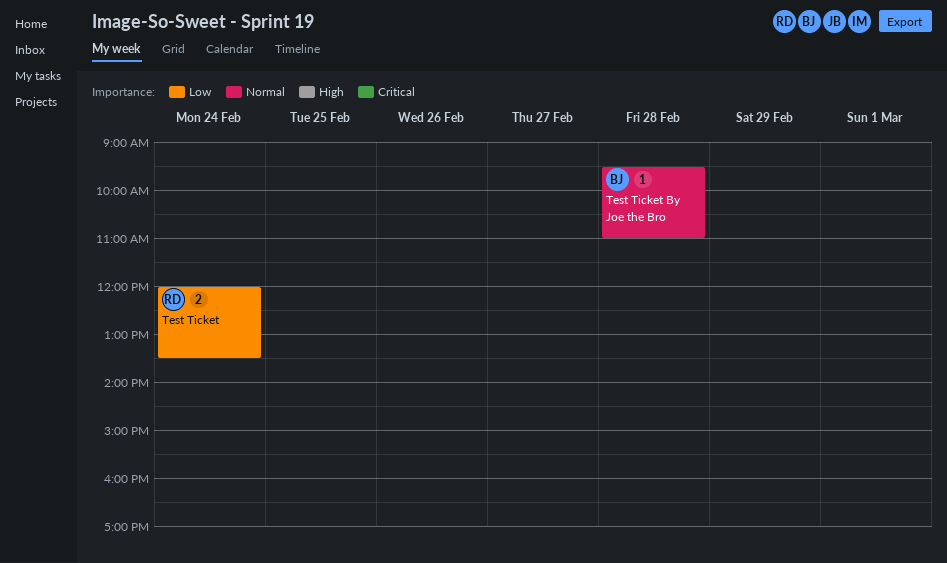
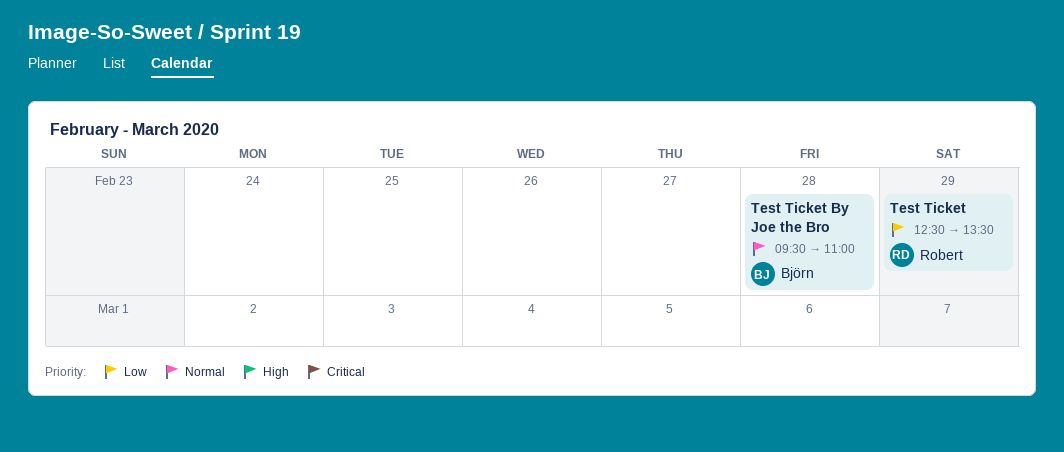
Test Ticket, day: Feb 24 -> Feb 29
Test Ticket, begins: 12:00 -> 12:30

